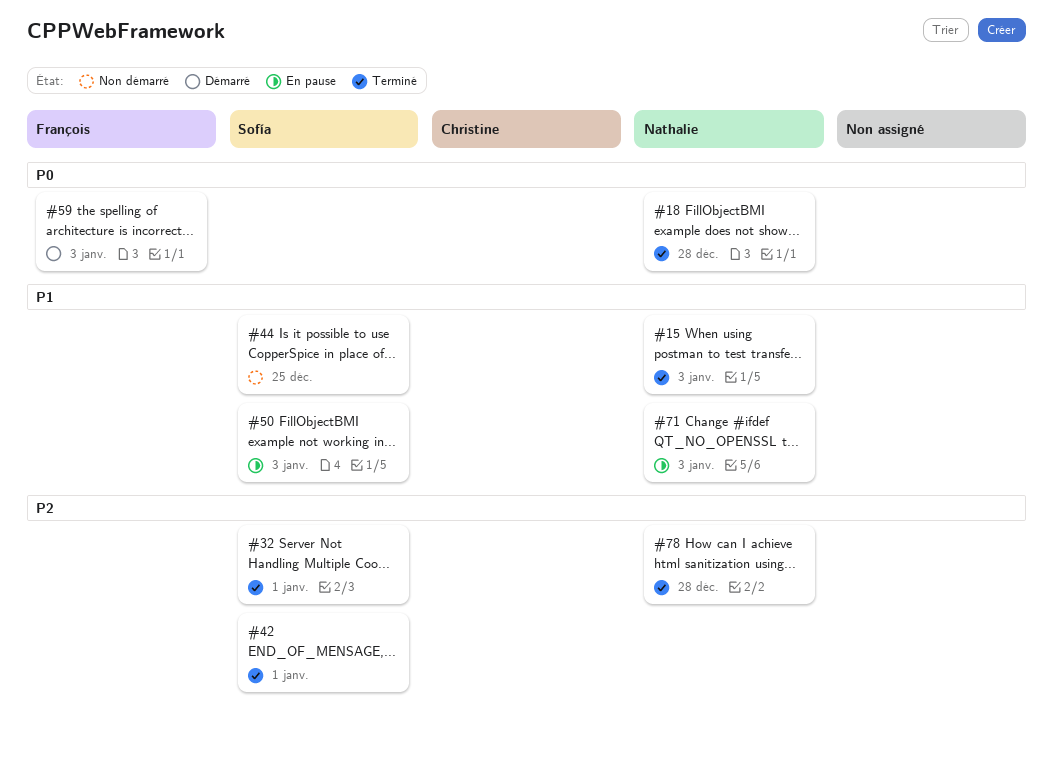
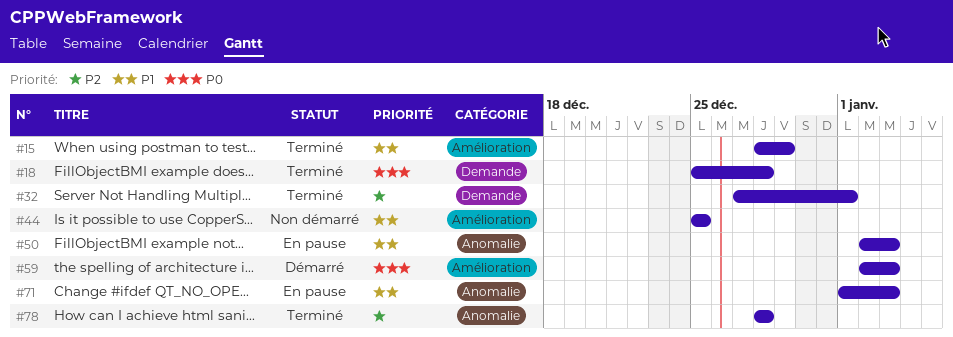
#15, due: Jan 3 -> Dec 29
#42: present -> none

